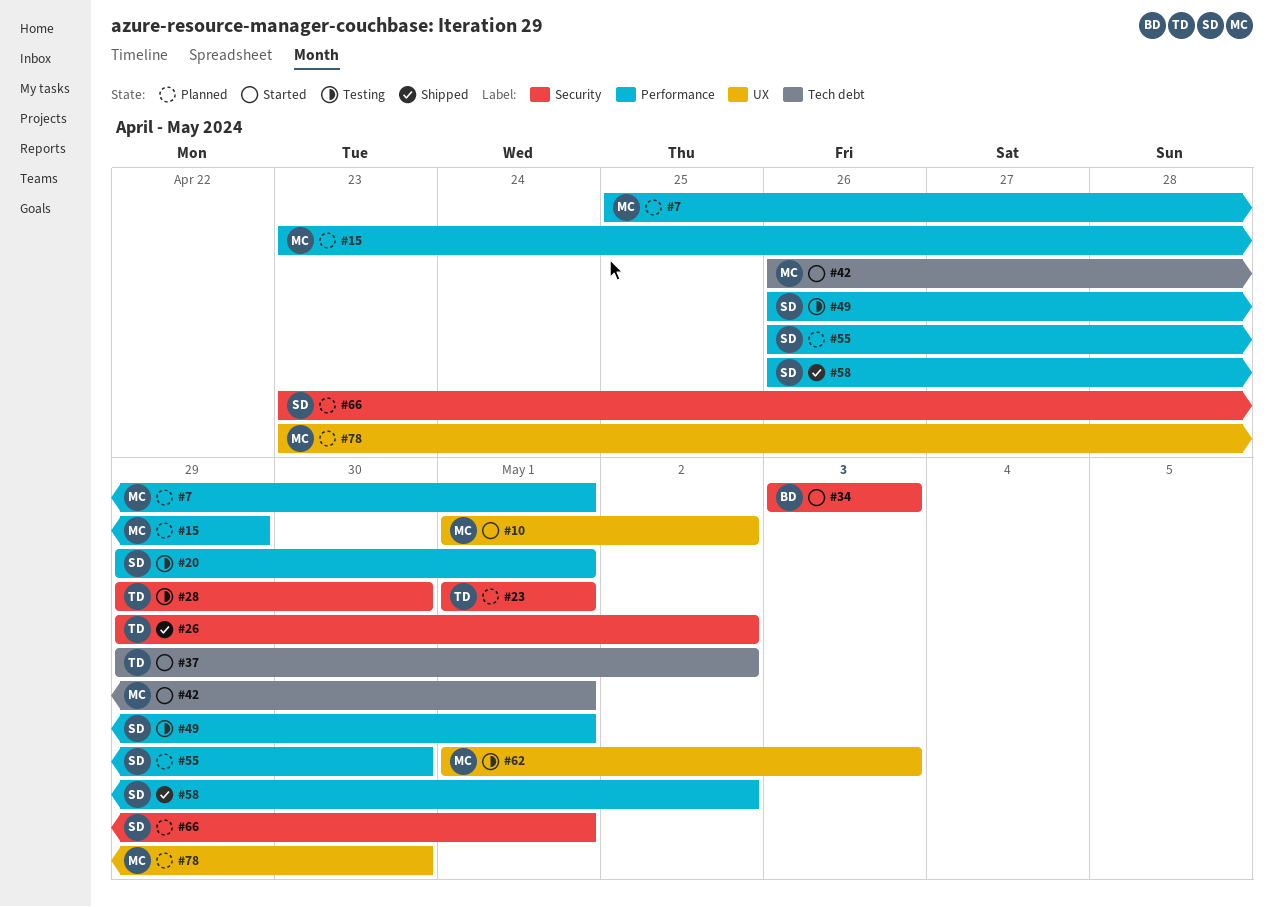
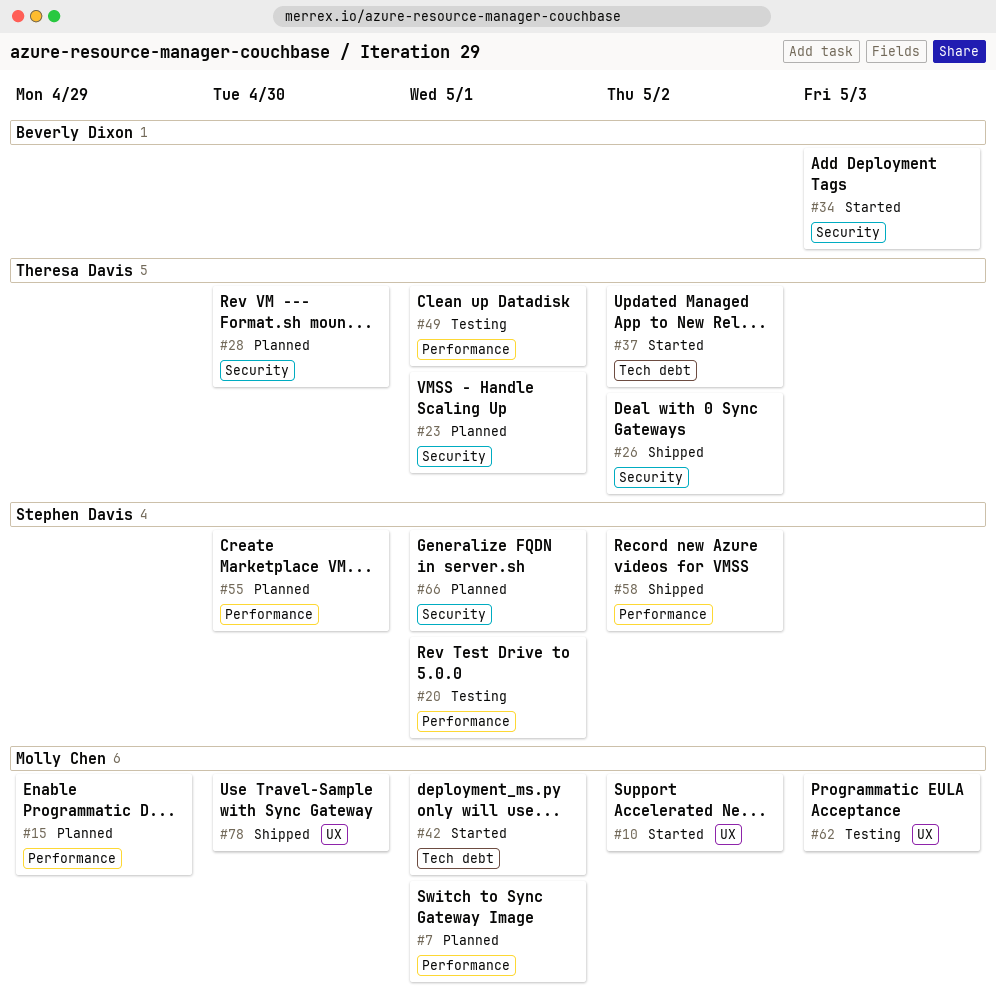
#28, status: Testing -> Planned
#49, owner: Stephen Davis -> Theresa Davis
#78, status: Planned -> Shipped

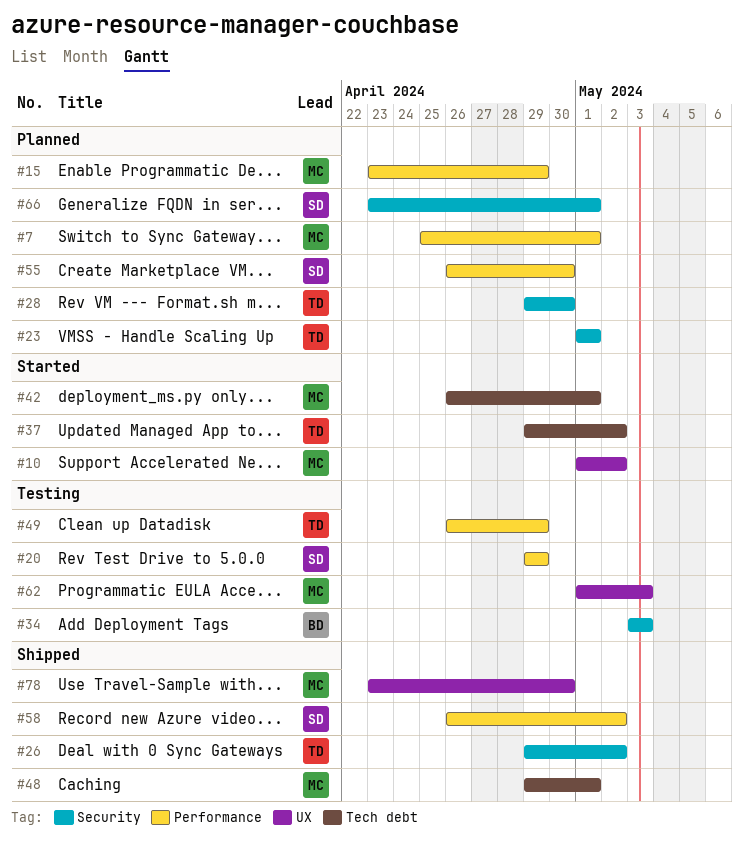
#20, due: May 1 -> Apr 29
#34, status: Started -> Testing
#48: none -> present
#49, due: May 1 -> Apr 29

